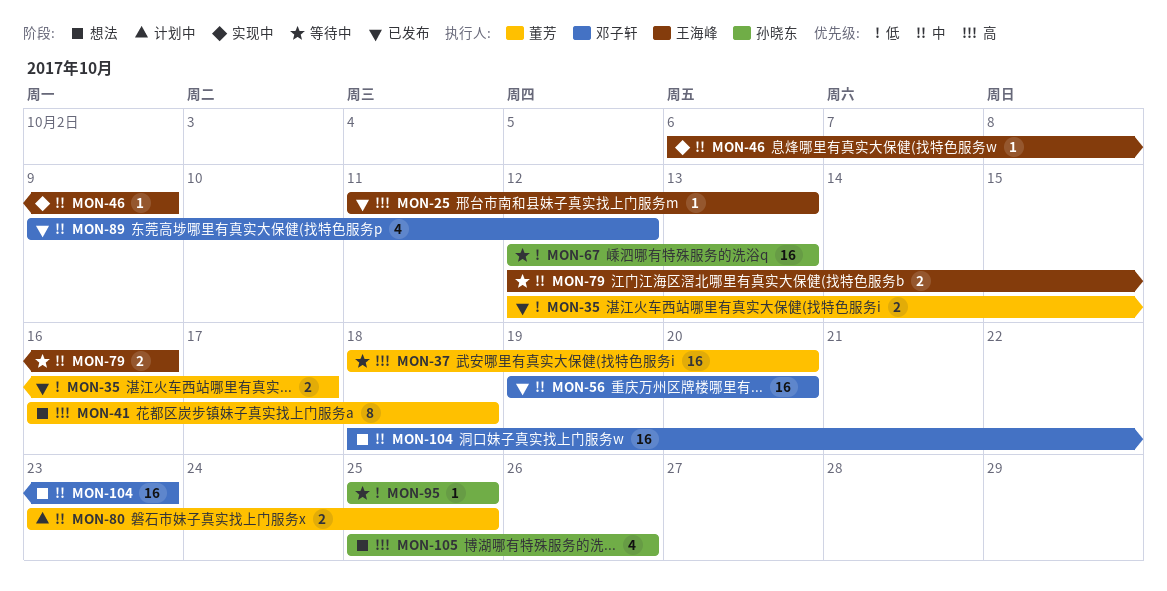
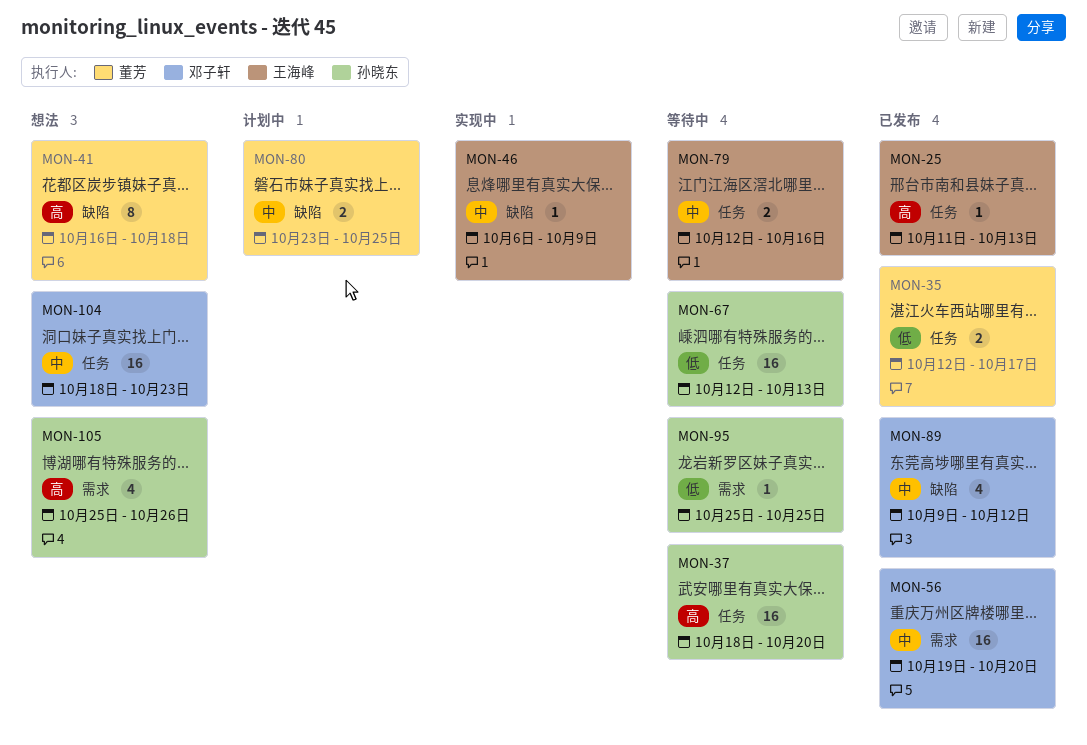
MON-37, owner: 董芳 -> 孙晓东

